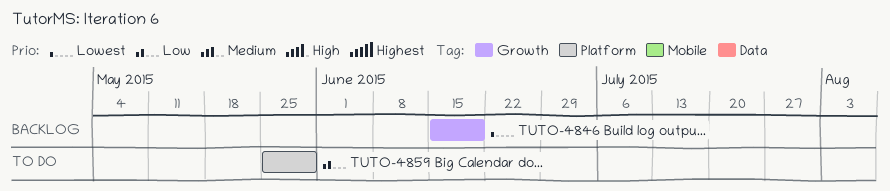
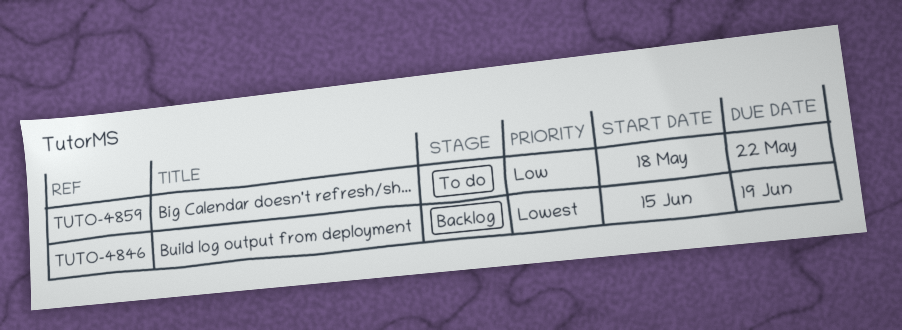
TUTO-4859, start: May 25 -> May 18
TUTO-4859, due: May 29 -> May 22

